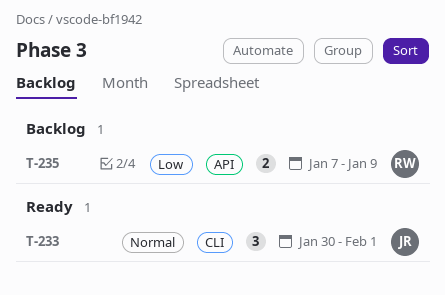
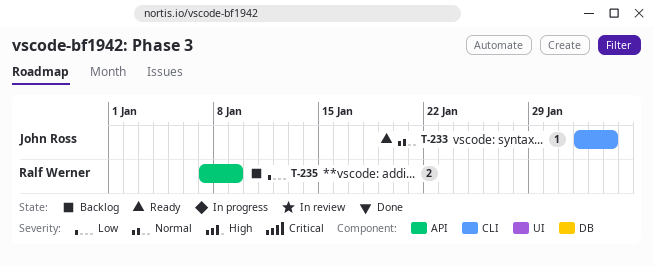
T-233, estimate: 3 -> 1
T-233, start: Jan 30 -> Feb 1
T-233, due: Feb 1 -> Feb 3

